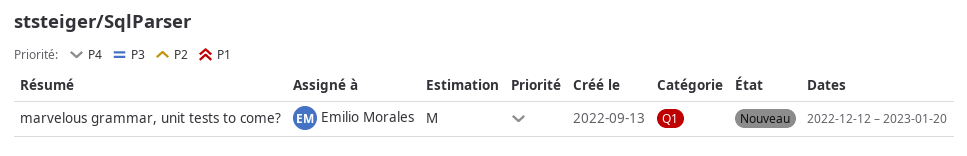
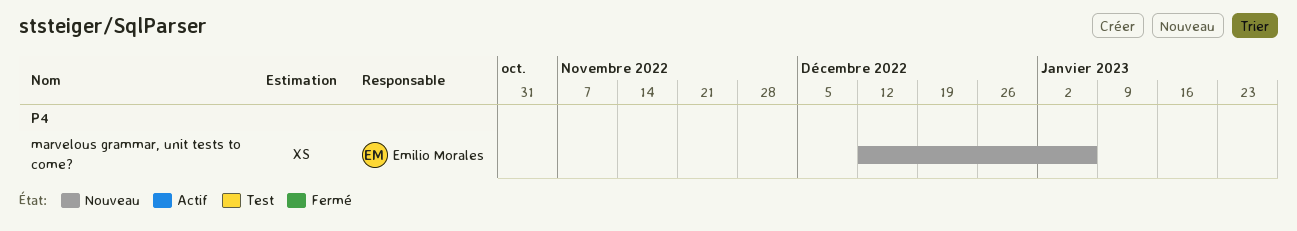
marvelous grammar, unit tests to come?, estimate: M -> XS
marvelous grammar, unit tests to come?, due: Jan 20 -> Jan 6

